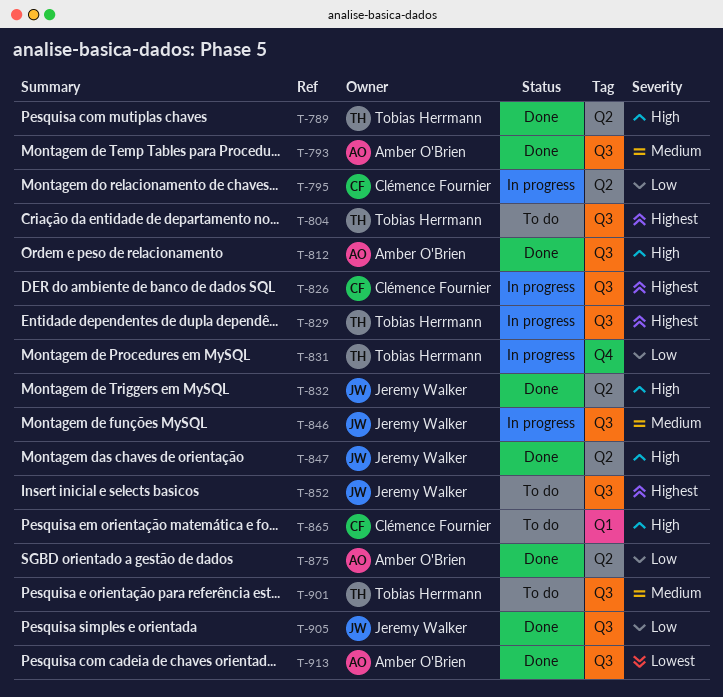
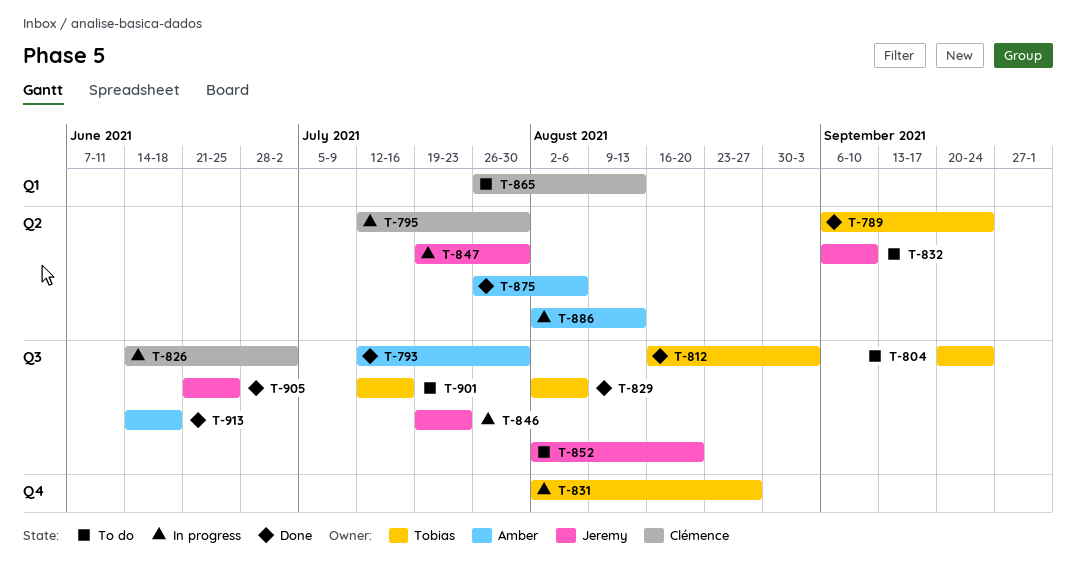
T-812, owner: Amber O'Brien -> Tobias Herrmann
T-829, status: In progress -> Done
T-832, status: Done -> To do
T-847, status: Done -> In progress
T-886: none -> present

